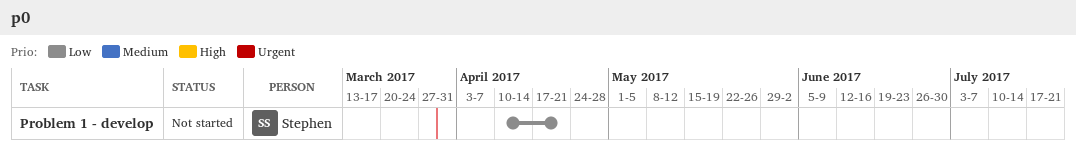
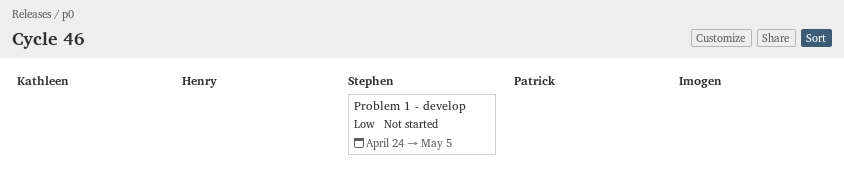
Problem 1 - develop, start: Apr 10 -> Apr 24
Problem 1 - develop, due: Apr 21 -> May 5

